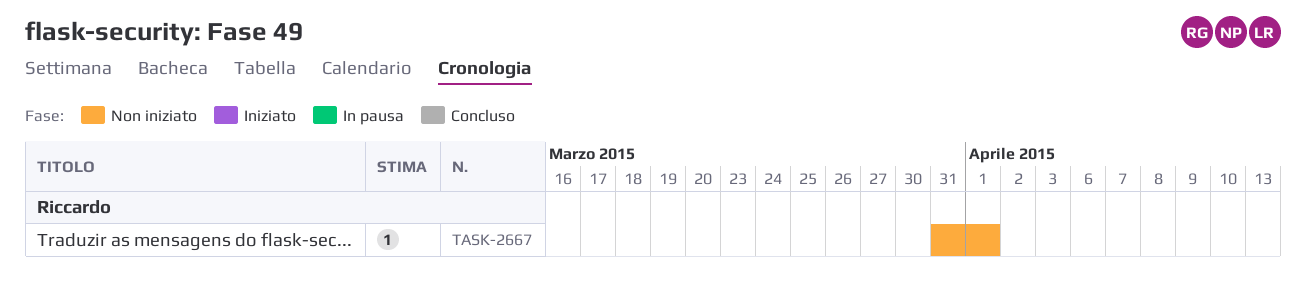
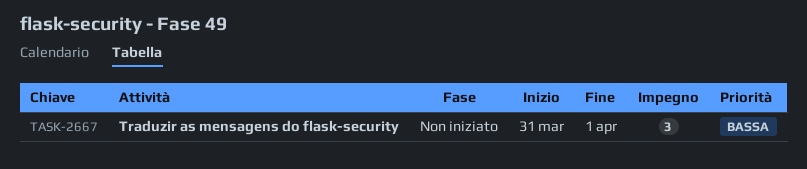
TASK-2667, estimate: 1 -> 3

